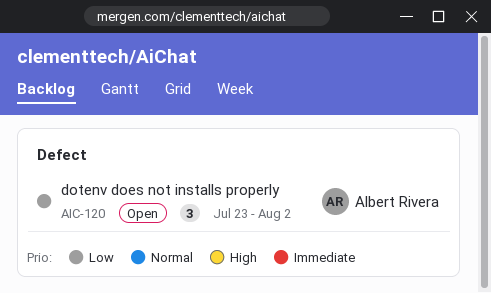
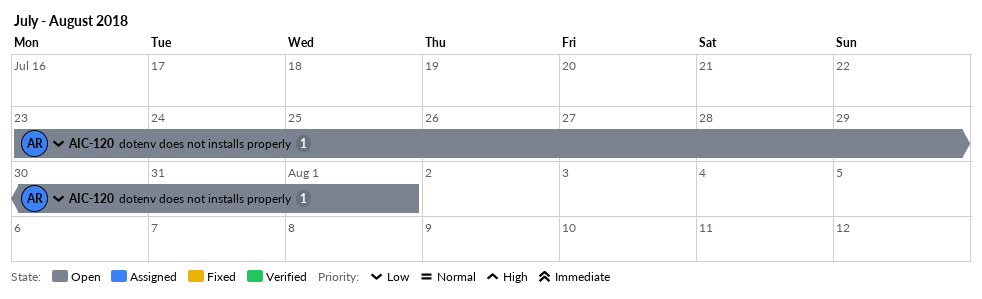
AIC-120, estimate: 3 -> 1
AIC-120, due: Aug 2 -> Aug 1

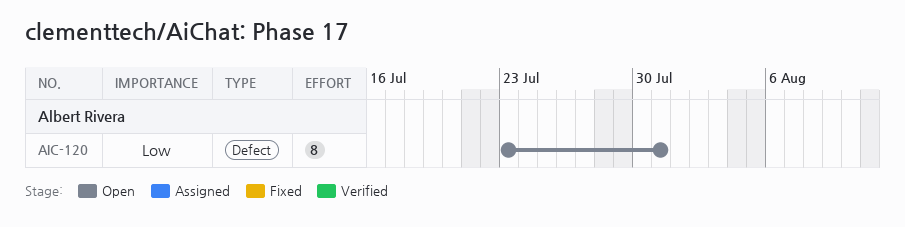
AIC-120, estimate: 1 -> 8
AIC-120, due: Aug 1 -> Jul 31

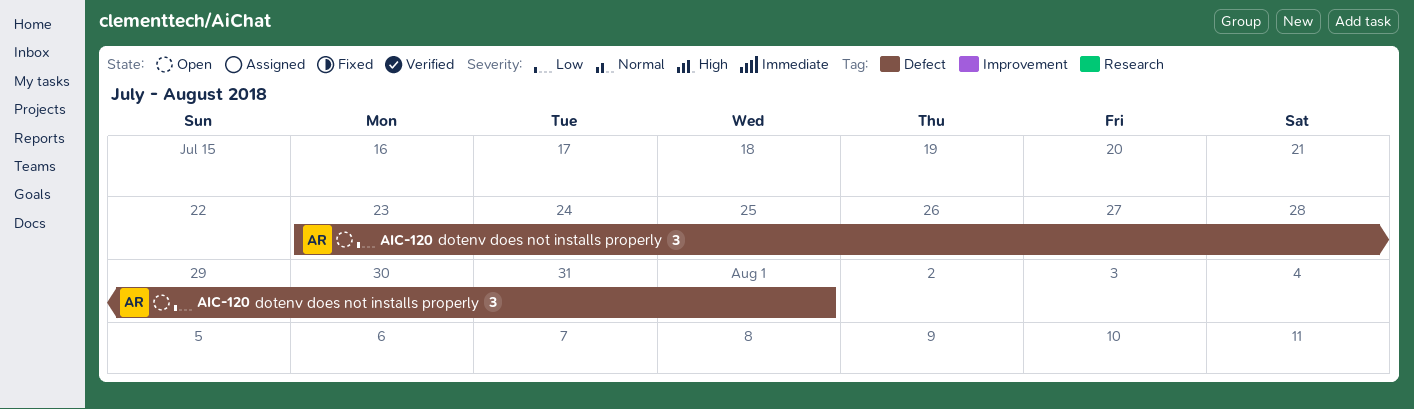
AIC-120, estimate: 8 -> 3
AIC-120, due: Jul 31 -> Aug 1

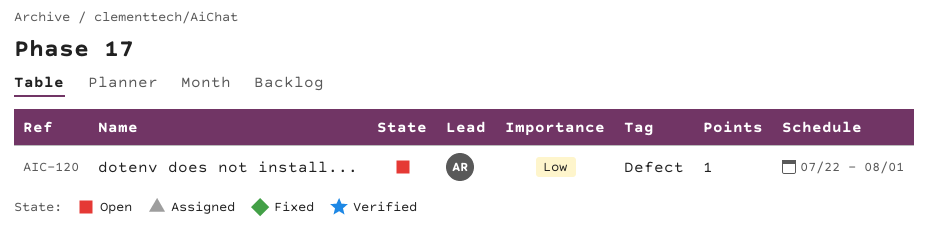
AIC-120, estimate: 3 -> 1
AIC-120, start: Jul 23 -> Jul 22

